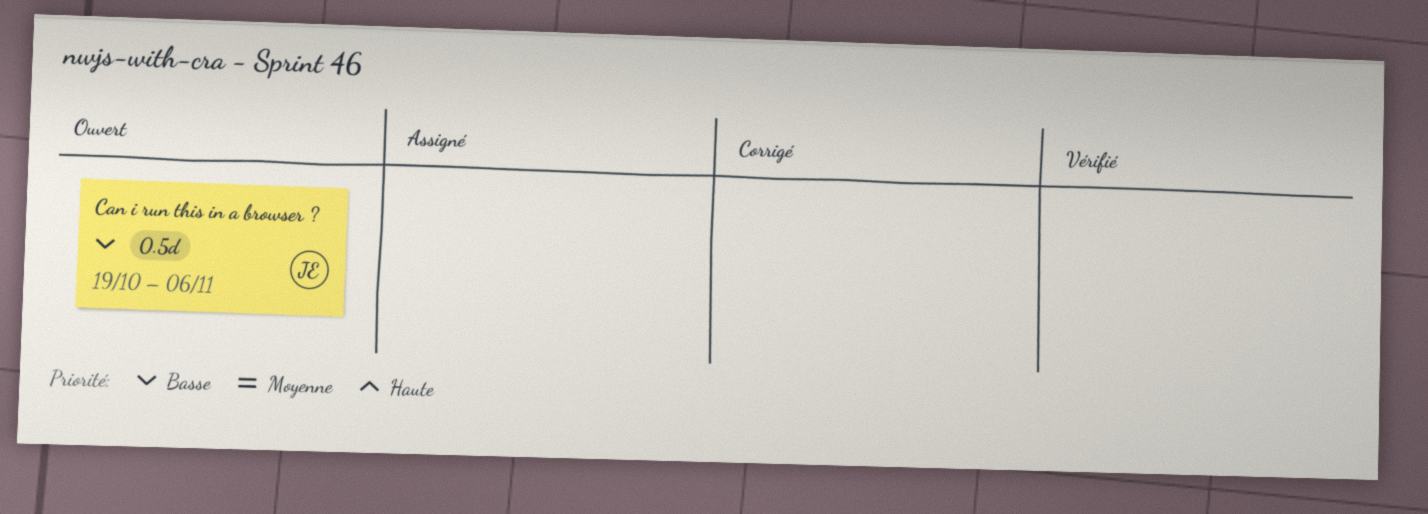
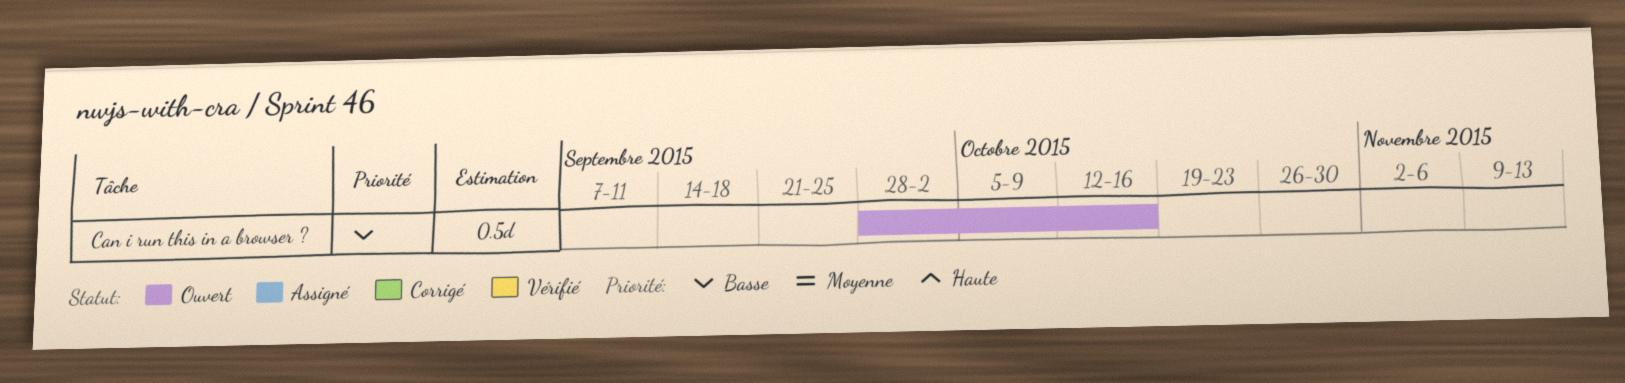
Can i run this in a browser ?, start: Oct 19 -> Sep 28
Can i run this in a browser ?, due: Nov 6 -> Oct 16

